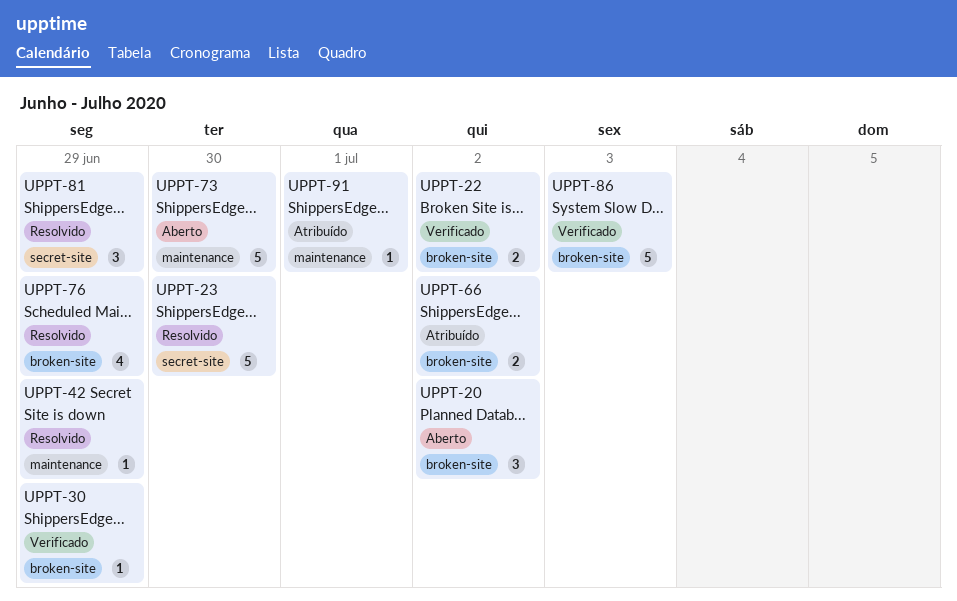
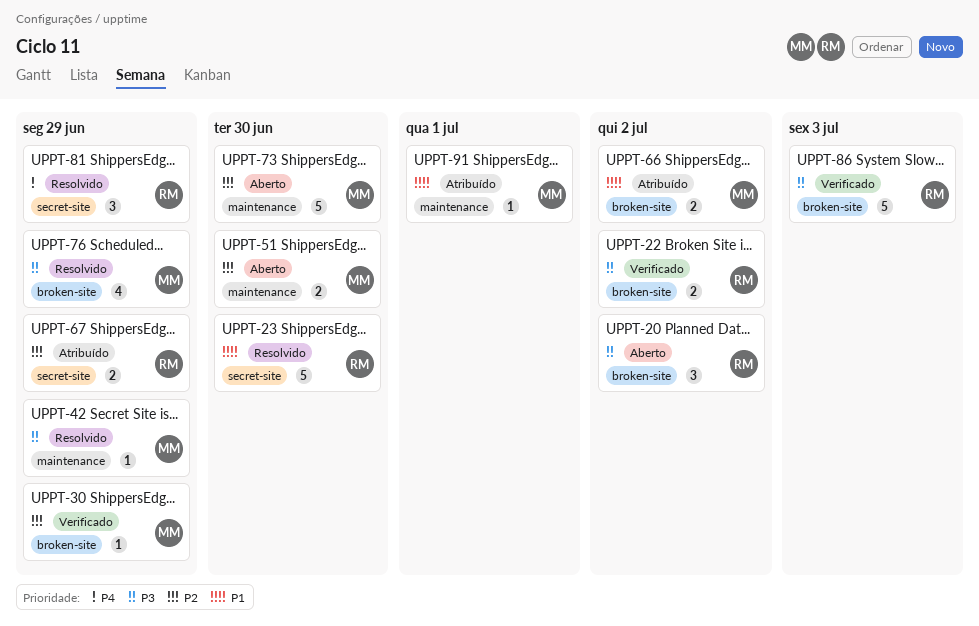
UPPT-51: none -> present
UPPT-67: none -> present

